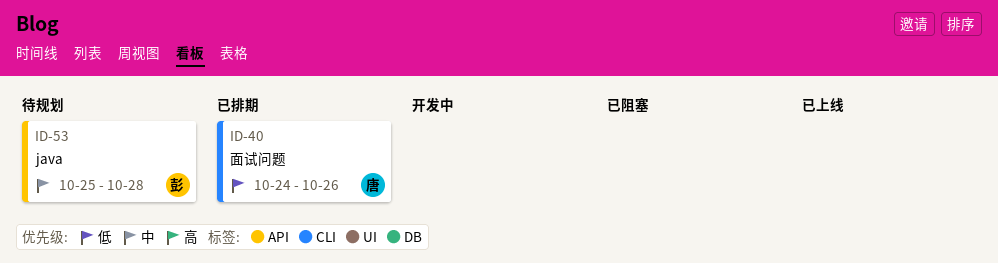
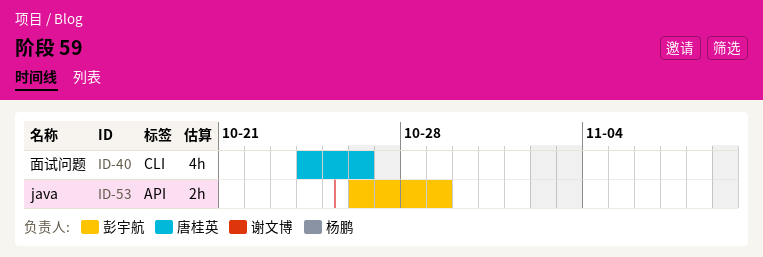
ID-53, start: Oct 25 -> Oct 26
ID-53, due: Oct 28 -> Oct 29

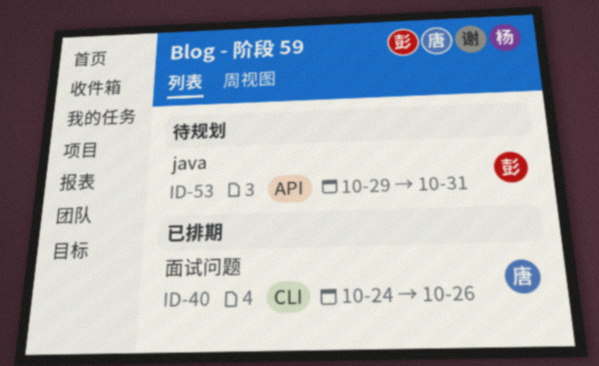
ID-53, start: Oct 26 -> Oct 29
ID-53, due: Oct 29 -> Oct 31

